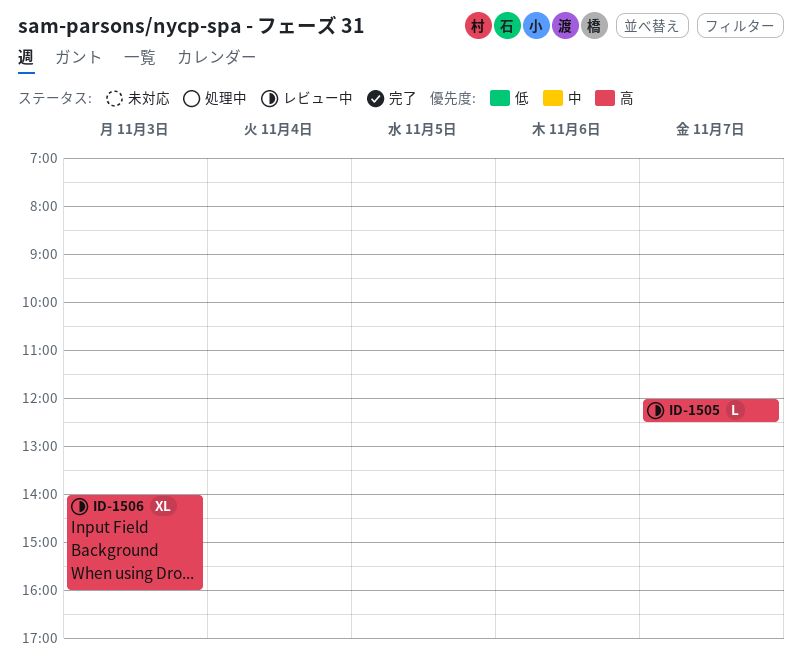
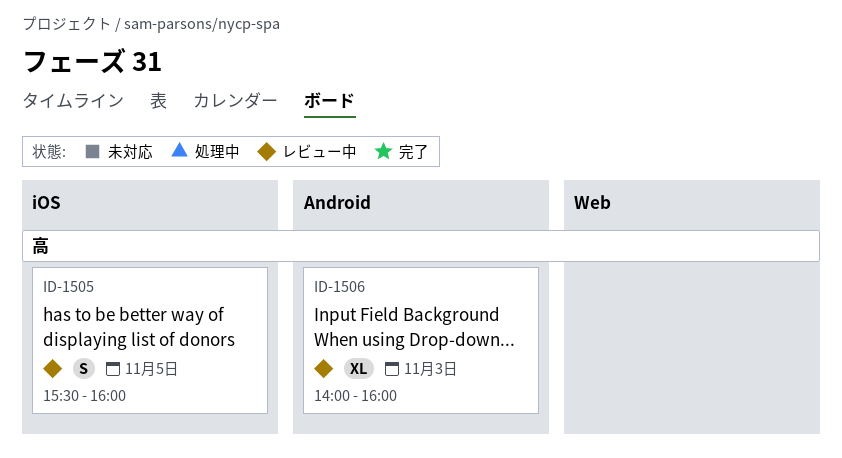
ID-1505, estimate: L -> S
ID-1505, day: Nov 7 -> Nov 5
ID-1505, begins: 12:00 -> 15:30
ID-1505, ends: 12:30 -> 16:00

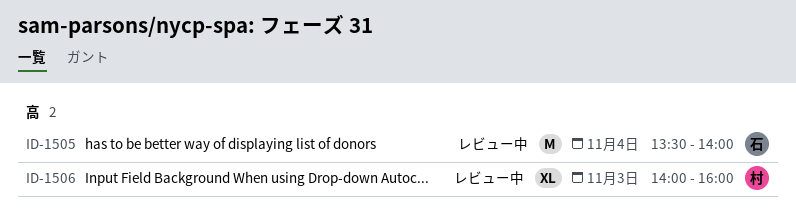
ID-1505, estimate: S -> M
ID-1505, day: Nov 5 -> Nov 4
ID-1505, begins: 15:30 -> 13:30
ID-1505, ends: 16:00 -> 14:00

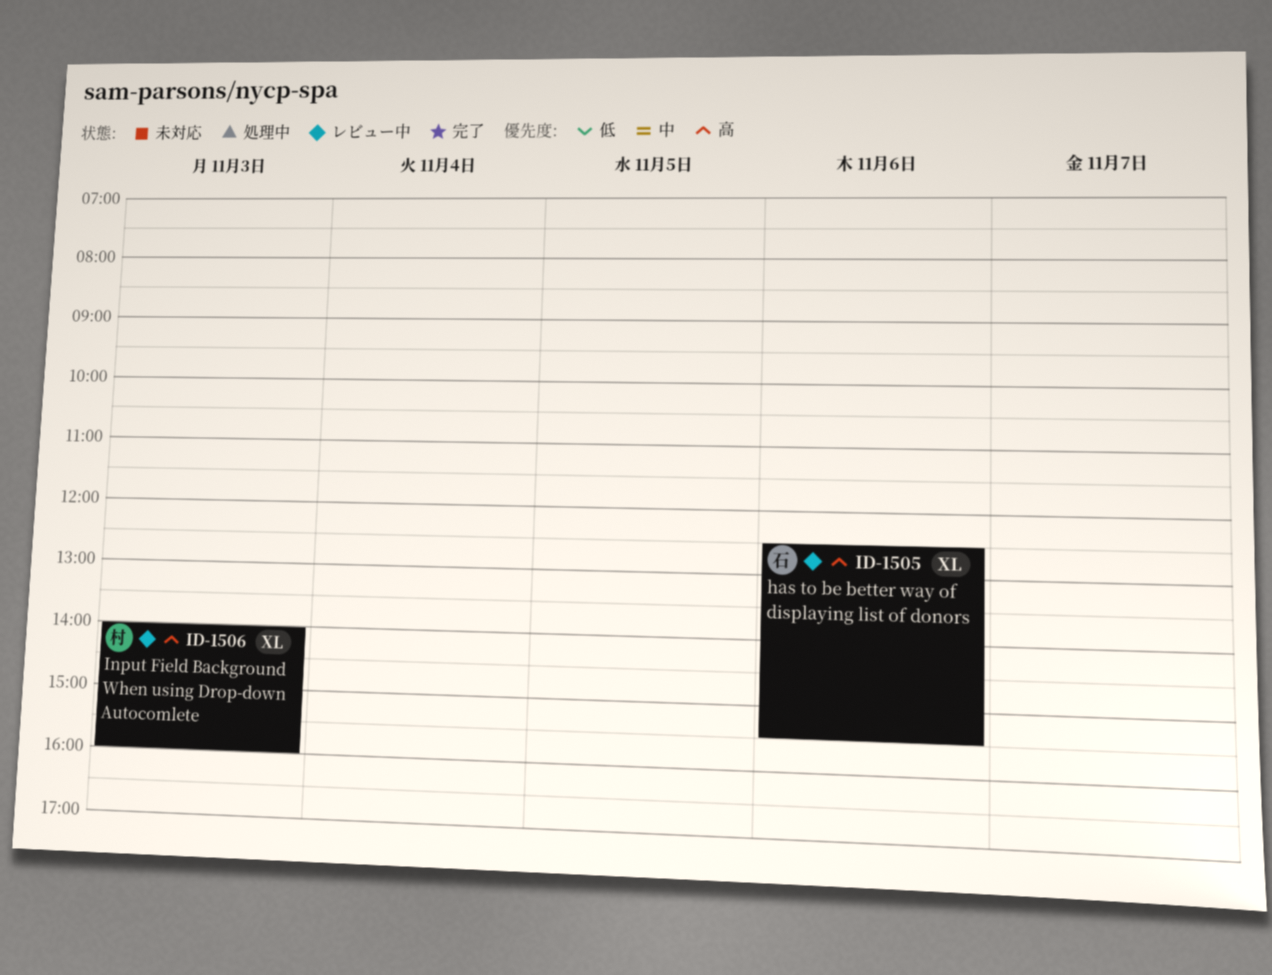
ID-1505, estimate: M -> XL
ID-1505, day: Nov 4 -> Nov 6
ID-1505, begins: 13:30 -> 12:30
ID-1505, ends: 14:00 -> 15:30

